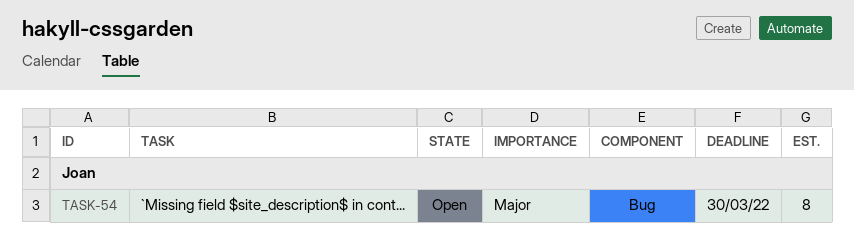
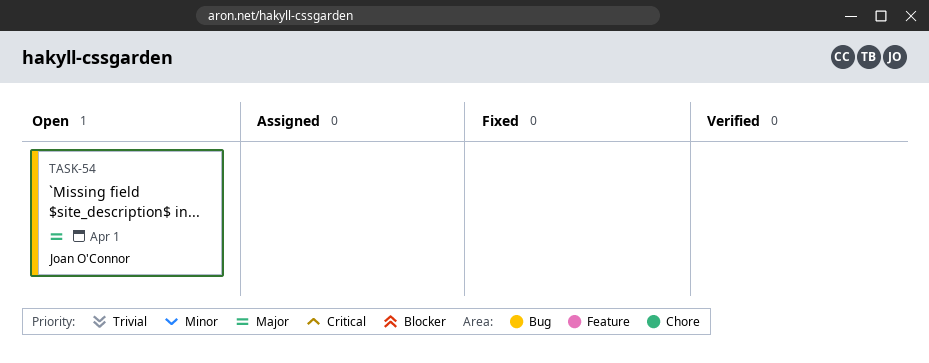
TASK-54, due: Mar 30 -> Apr 1

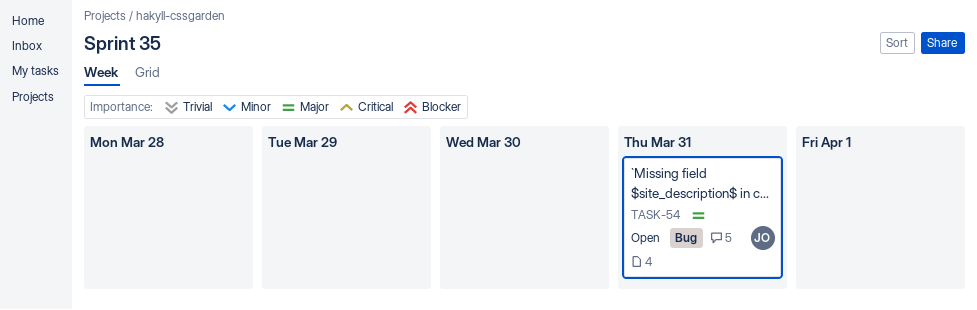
TASK-54, due: Apr 1 -> Mar 31

